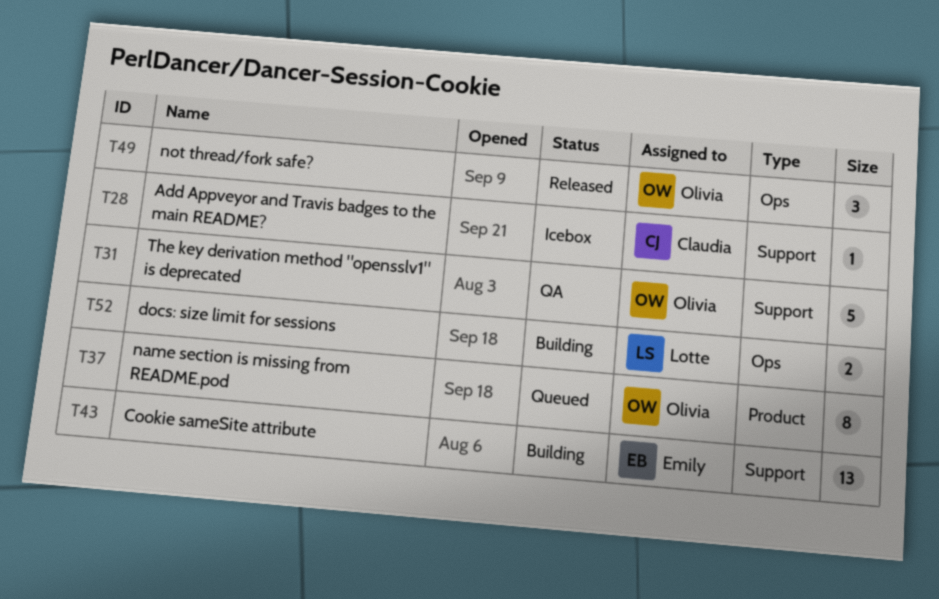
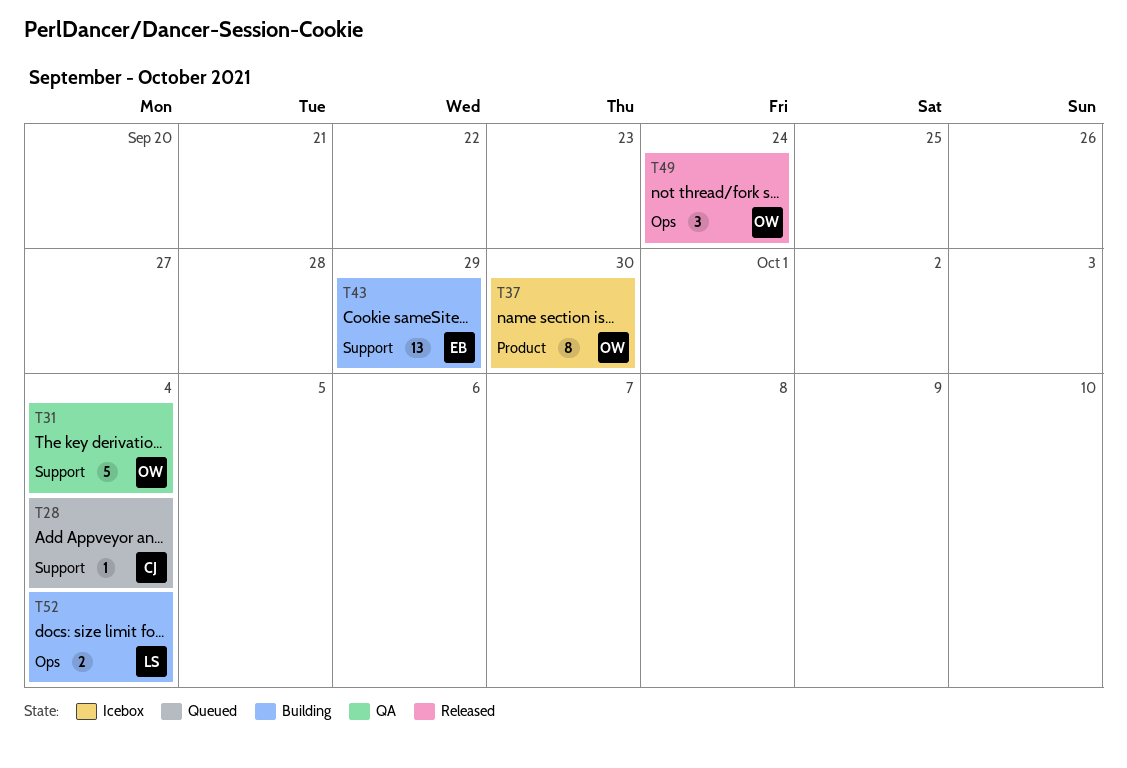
T28, status: Icebox -> Queued
T37, status: Queued -> Icebox

